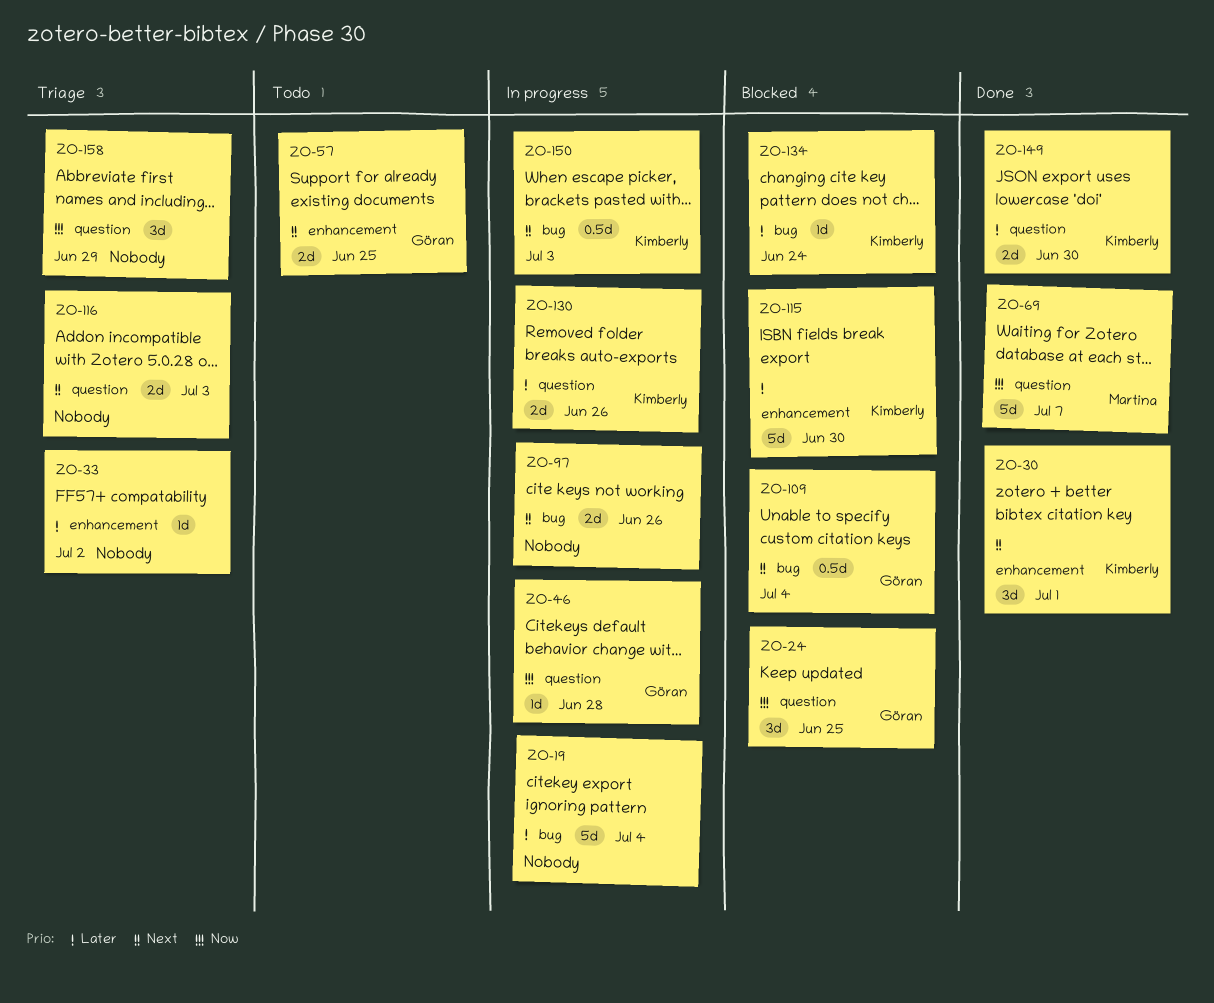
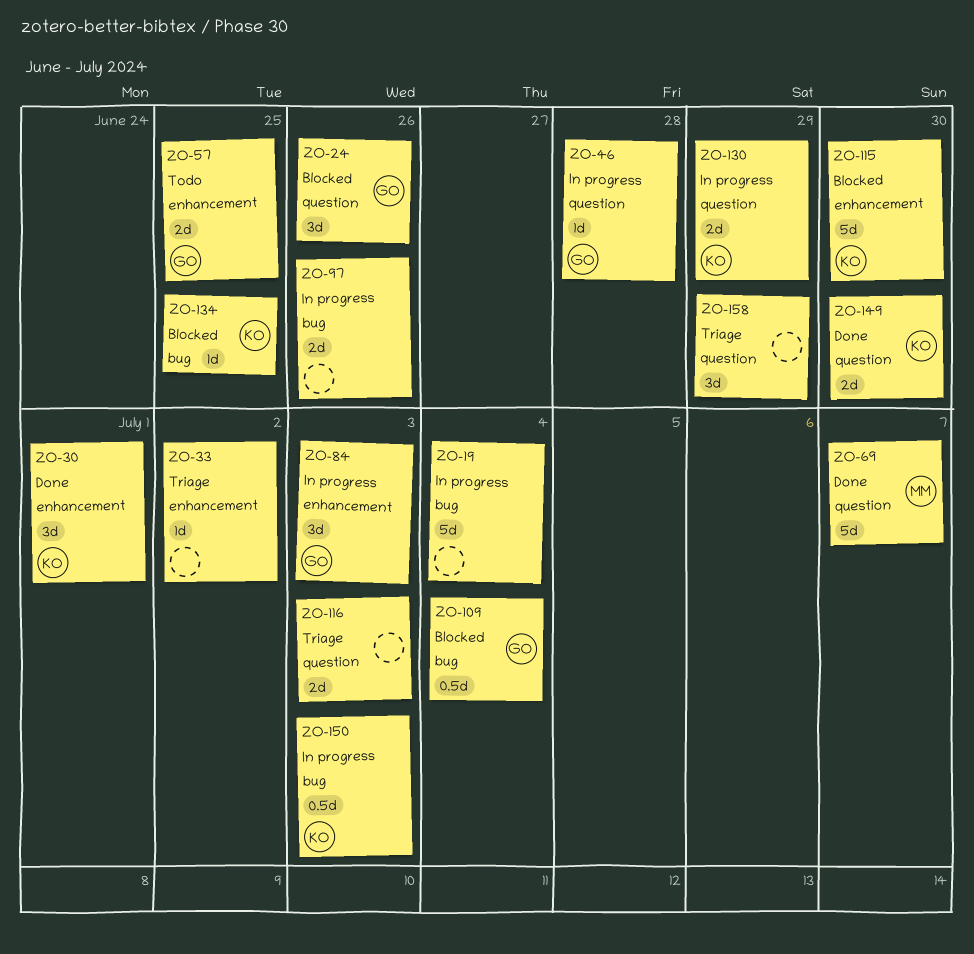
ZO-24, due: Jun 25 -> Jun 26
ZO-84: none -> present
ZO-130, due: Jun 26 -> Jun 29
ZO-134, due: Jun 24 -> Jun 25

